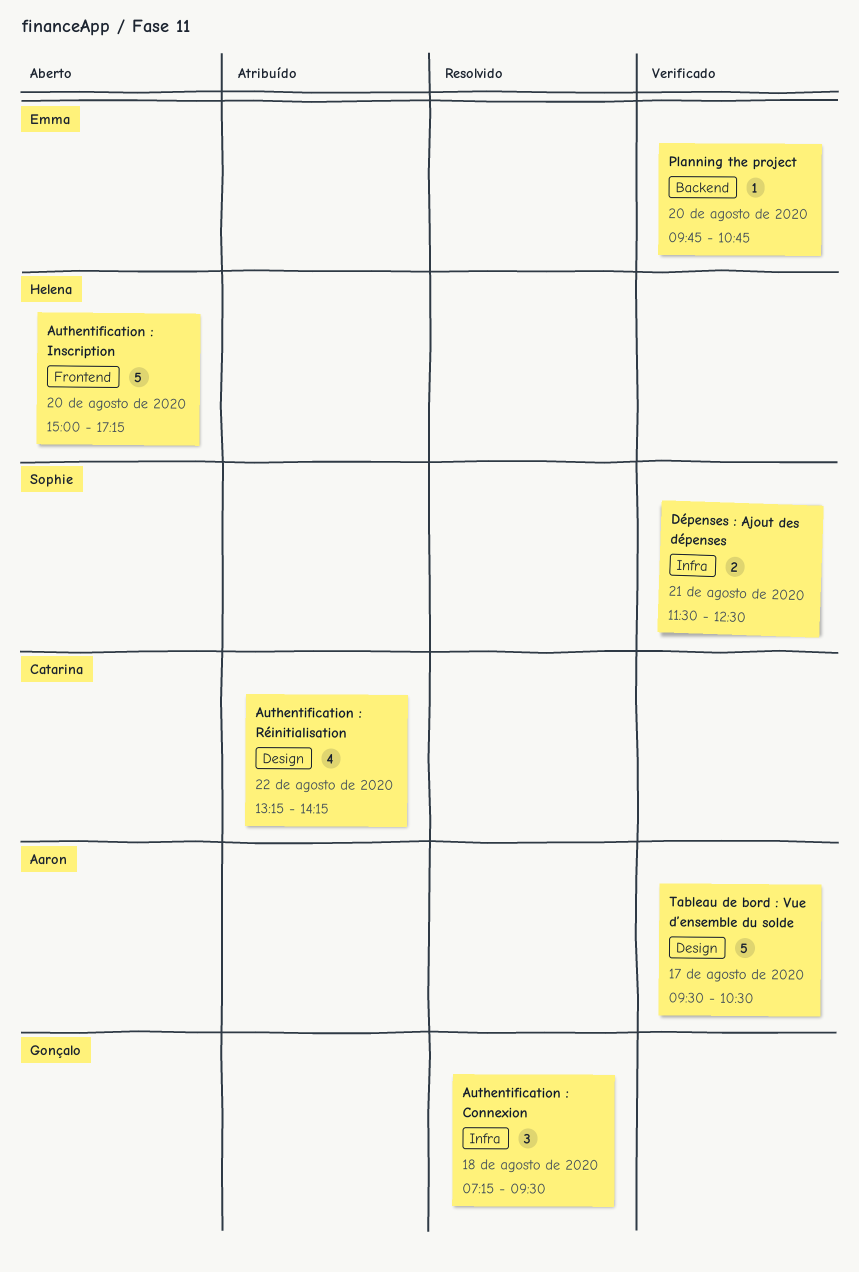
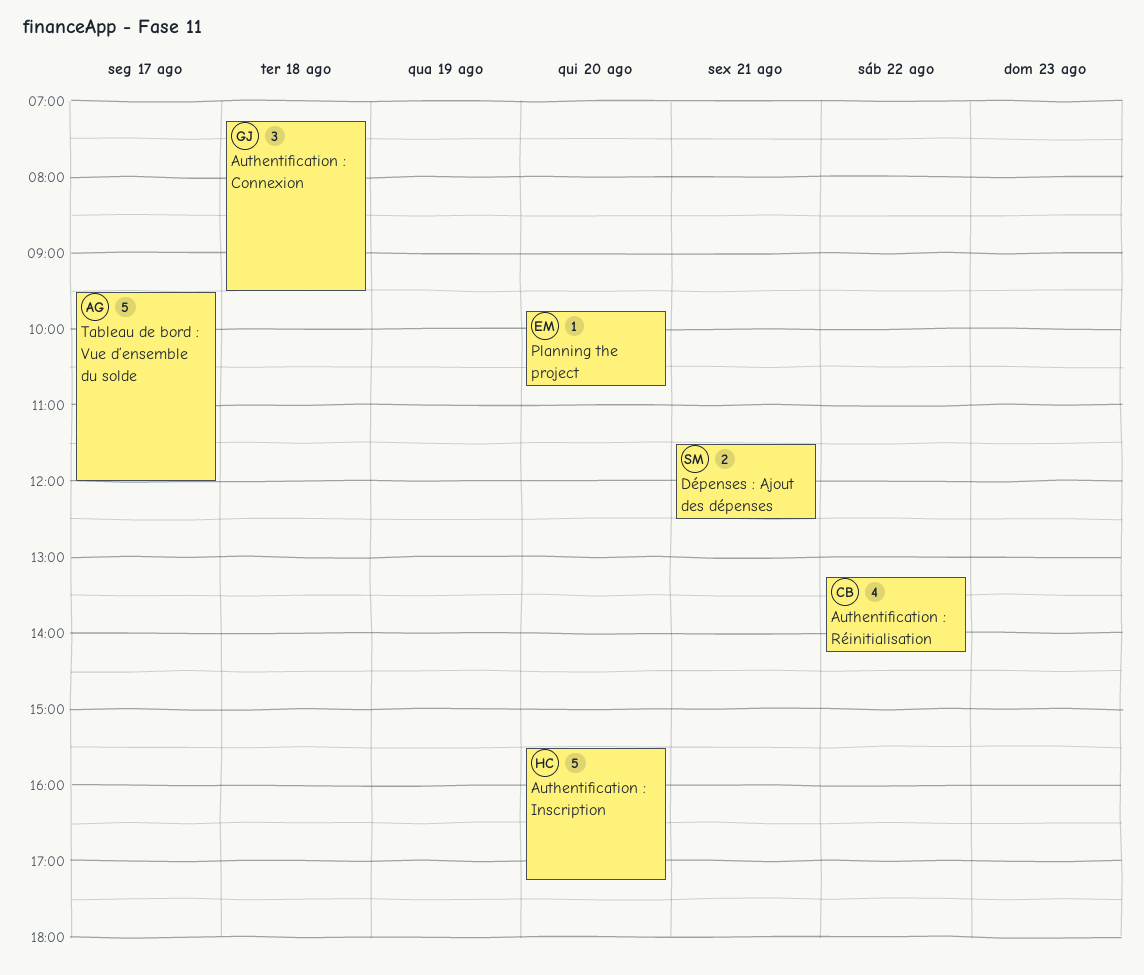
Authentification : Inscription, begins: 15:00 -> 15:30
Tableau de bord : Vue d’ensemble du solde, ends: 10:30 -> 12:00

